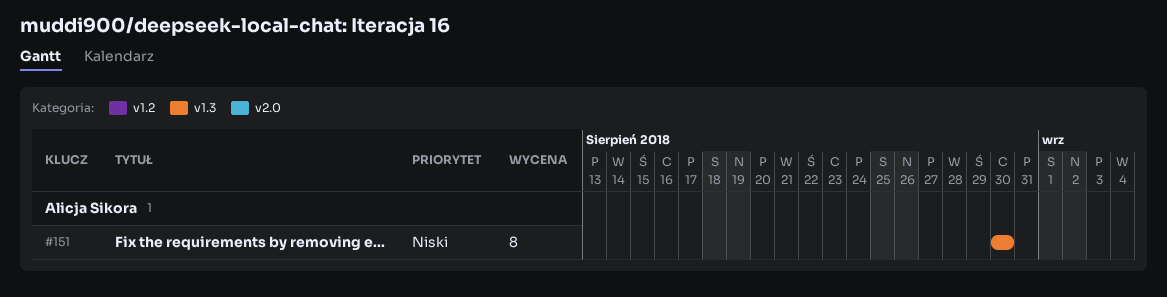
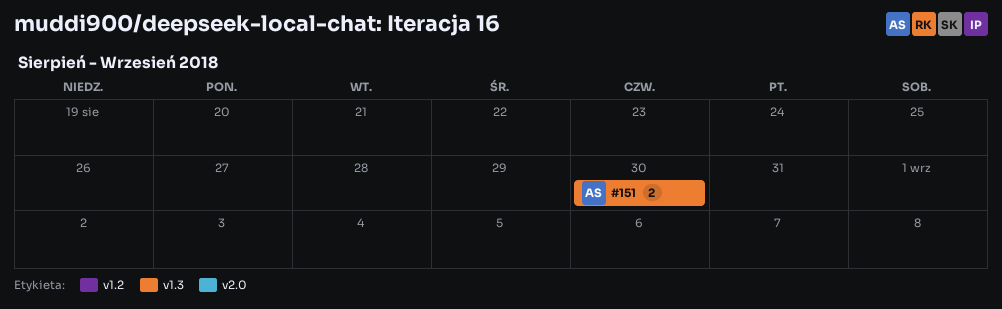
#151, estimate: 8 -> 2

